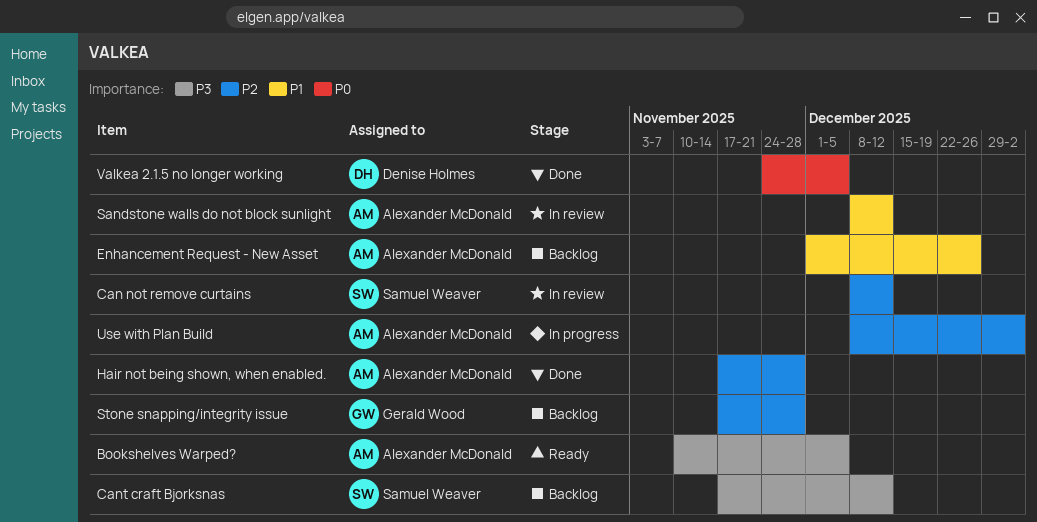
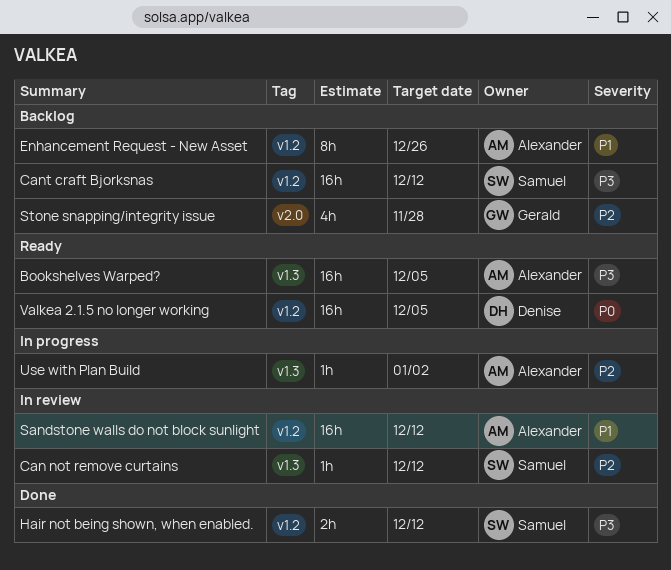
Hair not being shown, when enabled., owner: Alexander McDonald -> Samuel Weaver
Hair not being shown, when enabled., priority: P2 -> P3
Hair not being shown, when enabled., due: Nov 28 -> Dec 12
Valkea 2.1.5 no longer working, status: Done -> Ready

